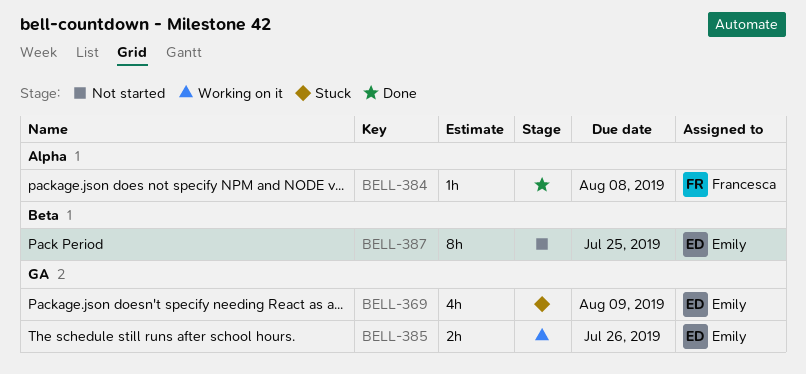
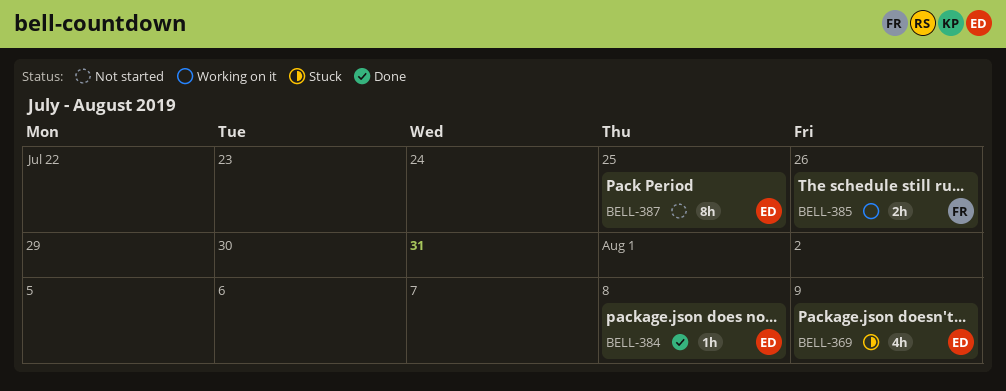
BELL-384, owner: Francesca -> Emily
BELL-385, owner: Emily -> Francesca

